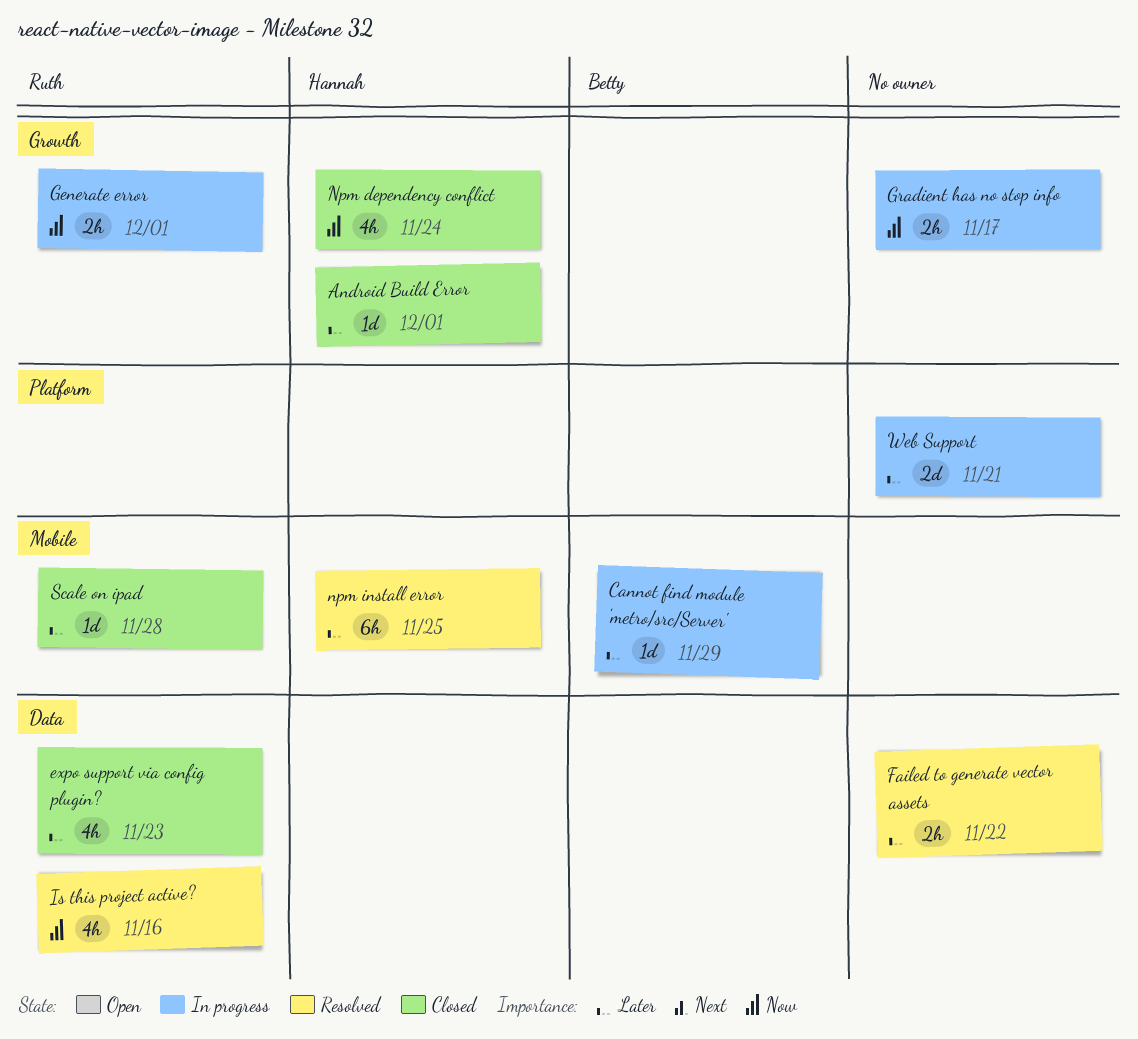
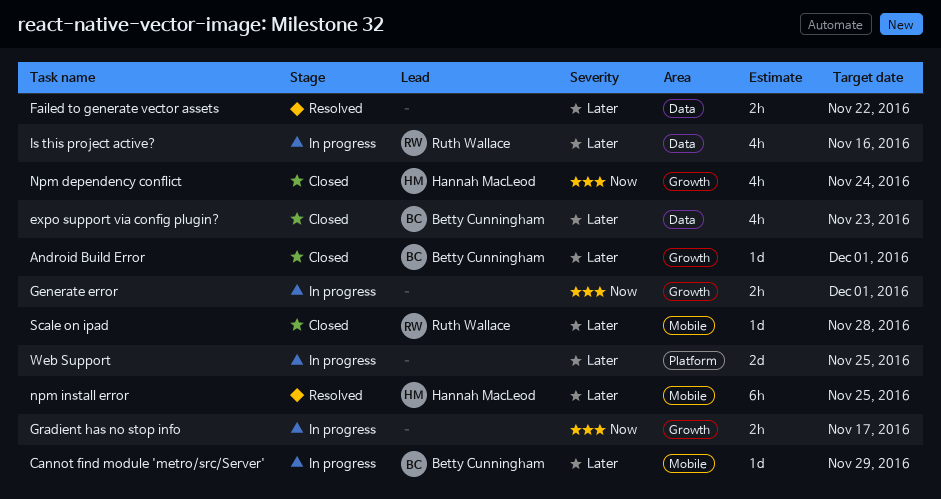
Android Build Error, owner: Hannah MacLeod -> Betty Cunningham
expo support via config plugin?, owner: Ruth Wallace -> Betty Cunningham
Generate error, owner: Ruth Wallace -> none
Is this project active?, status: Resolved -> In progress
Is this project active?, priority: Now -> Later
Web Support, due: Nov 21 -> Nov 25

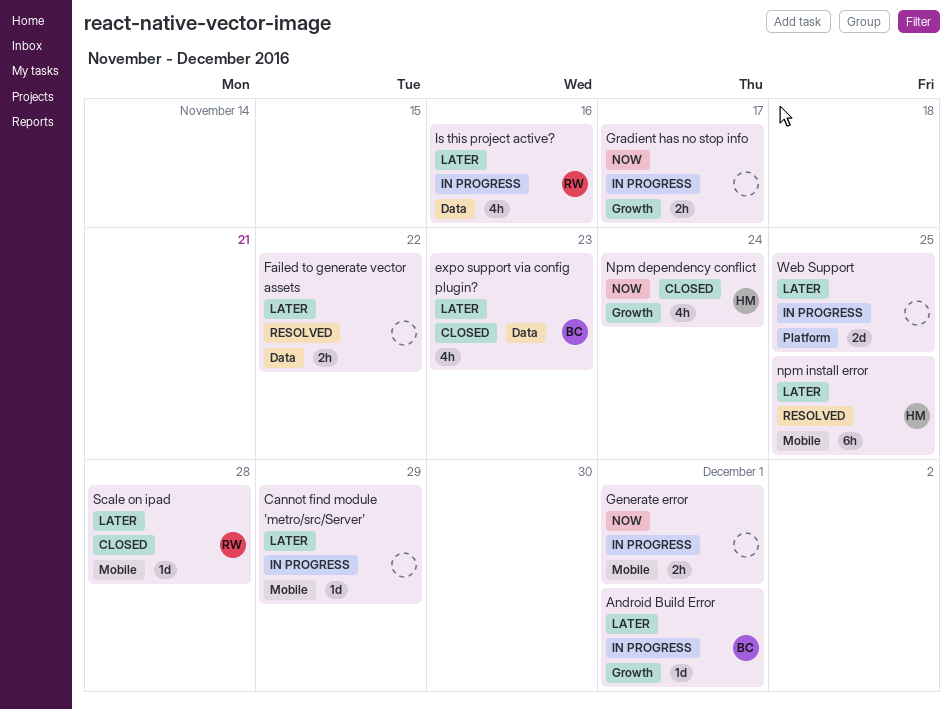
Android Build Error, status: Closed -> In progress
Cannot find module 'metro/src/Server', owner: Betty Cunningham -> none
Generate error, label: Growth -> Mobile

